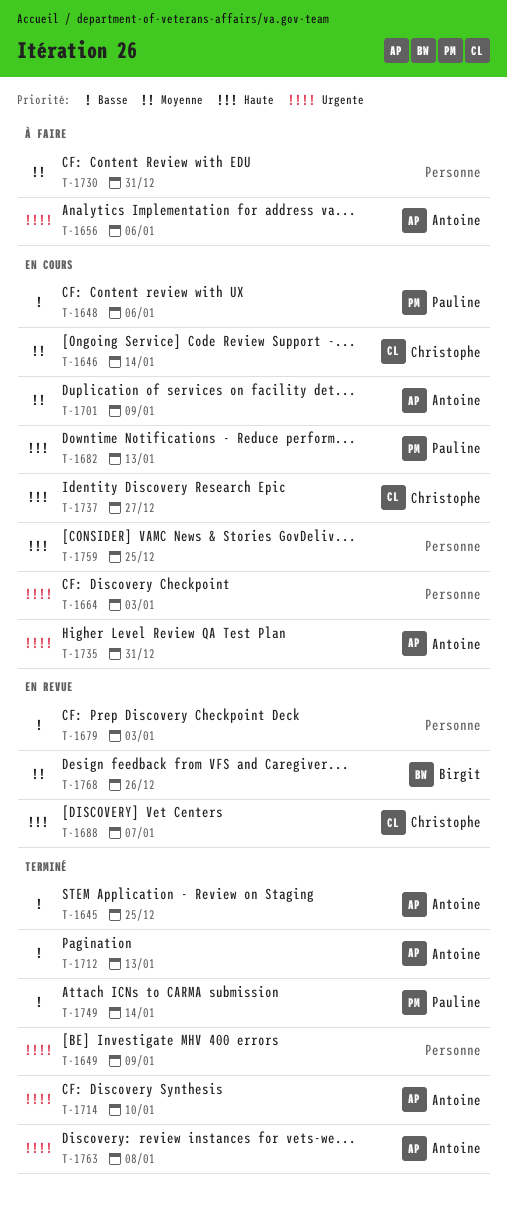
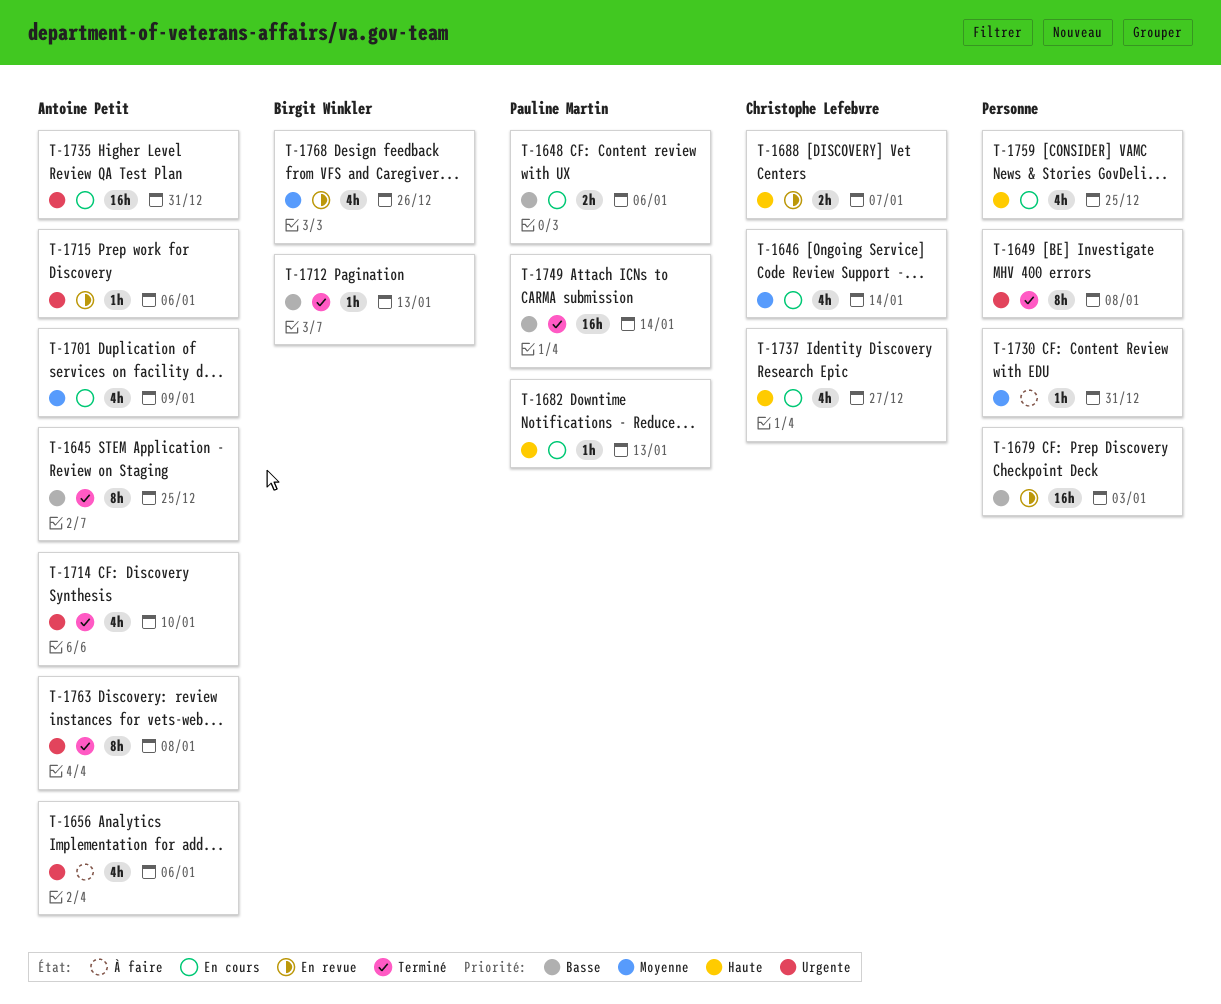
T-1649, due: Jan 9 -> Jan 8
T-1664: present -> none
T-1712, owner: Antoine Petit -> Birgit Winkler
T-1715: none -> present

